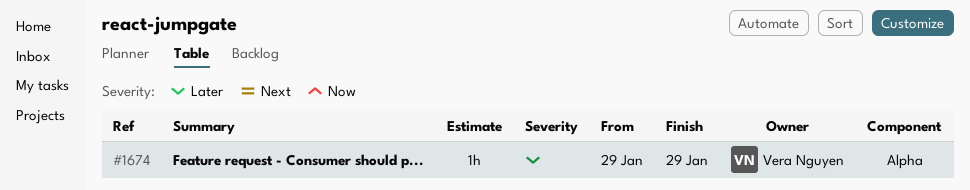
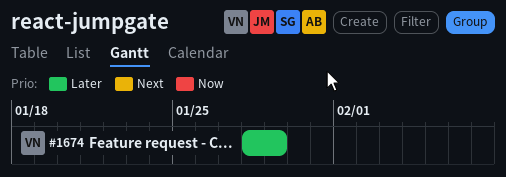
#1674, start: Jan 29 -> Jan 28

